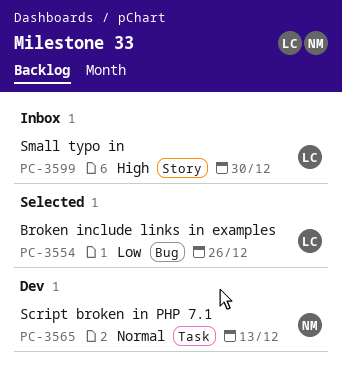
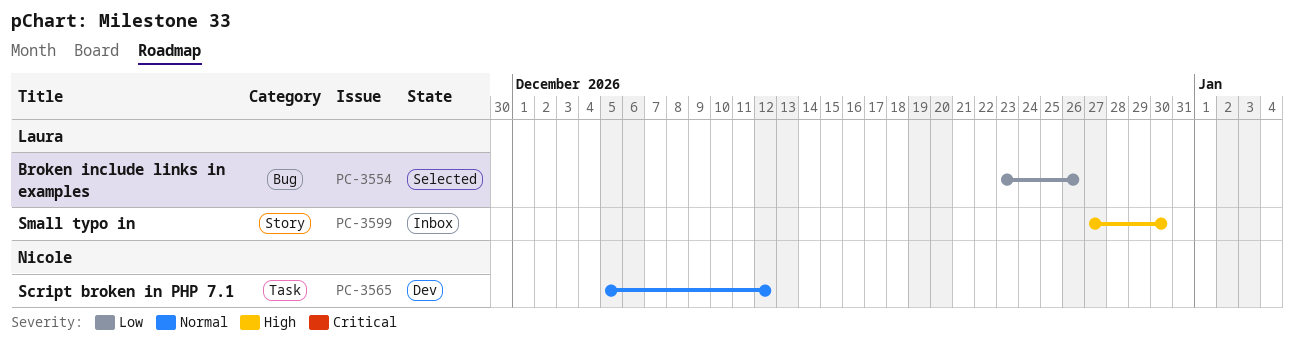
PC-3565, due: Dec 13 -> Dec 12

